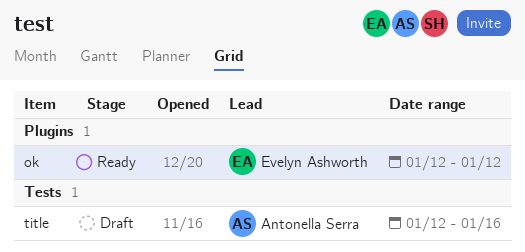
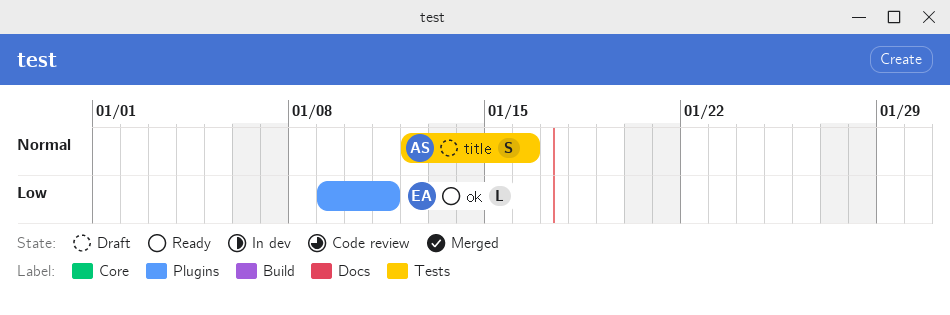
ok, start: Jan 12 -> Jan 9
ok, due: Jan 12 -> Jan 11

